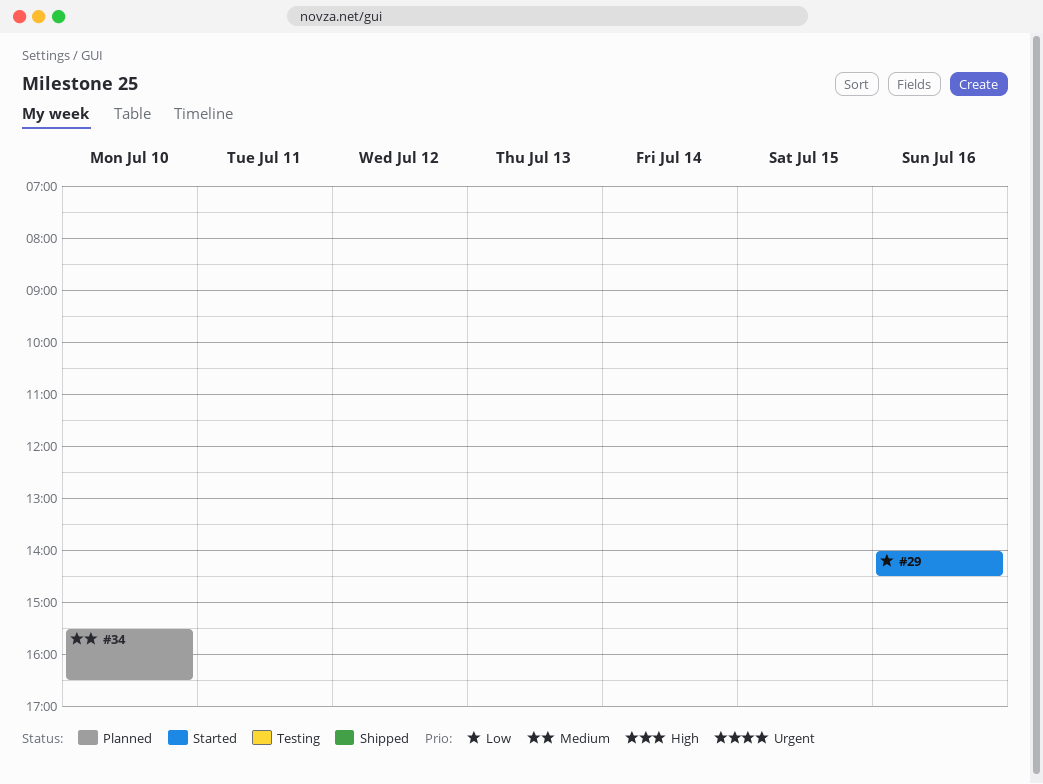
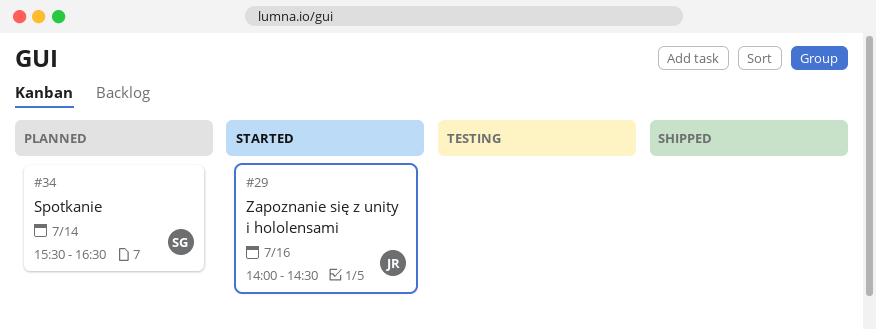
#34, day: Jul 10 -> Jul 14

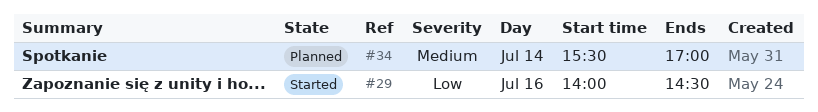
#34, ends: 16:30 -> 17:00

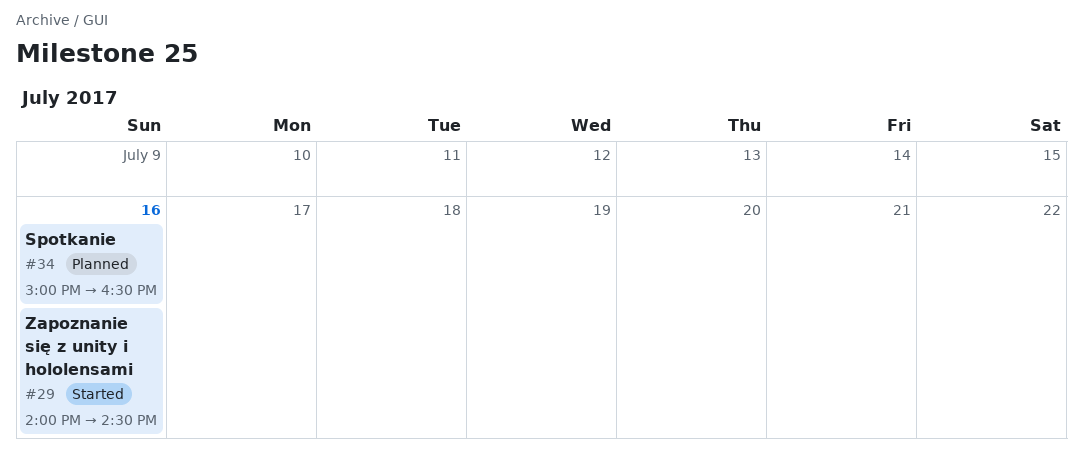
#34, day: Jul 14 -> Jul 16
#34, begins: 15:30 -> 15:00
#34, ends: 17:00 -> 16:30

